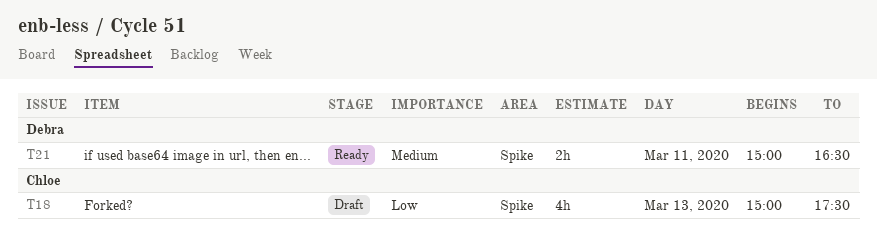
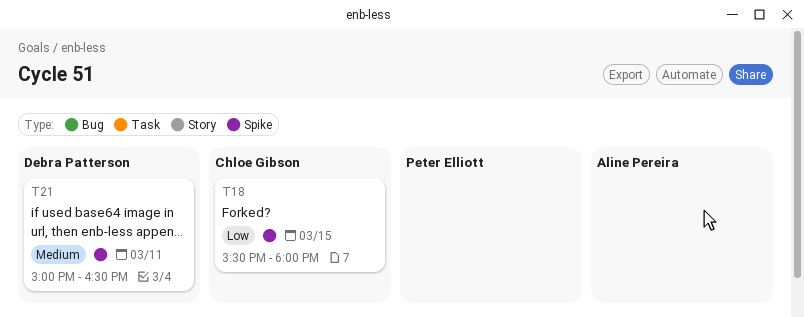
T18, day: Mar 13 -> Mar 15
T18, begins: 15:00 -> 15:30
T18, ends: 17:30 -> 18:00

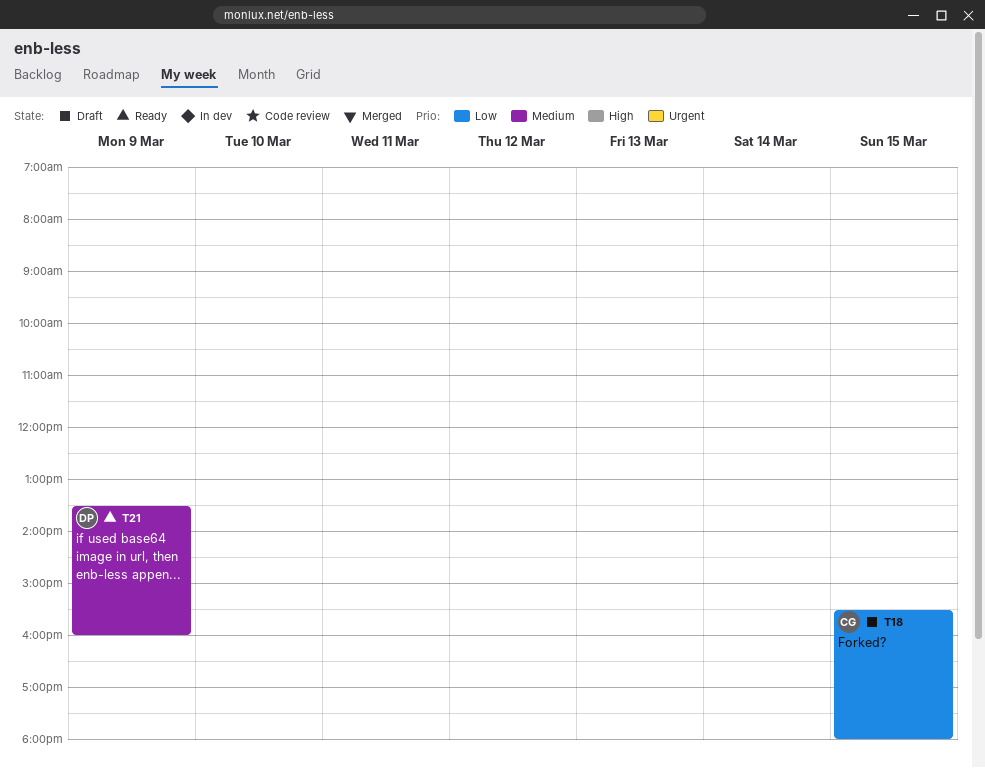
T21, day: Mar 11 -> Mar 9
T21, begins: 15:00 -> 13:30
T21, ends: 16:30 -> 16:00

